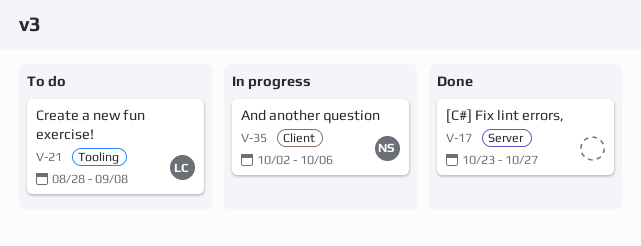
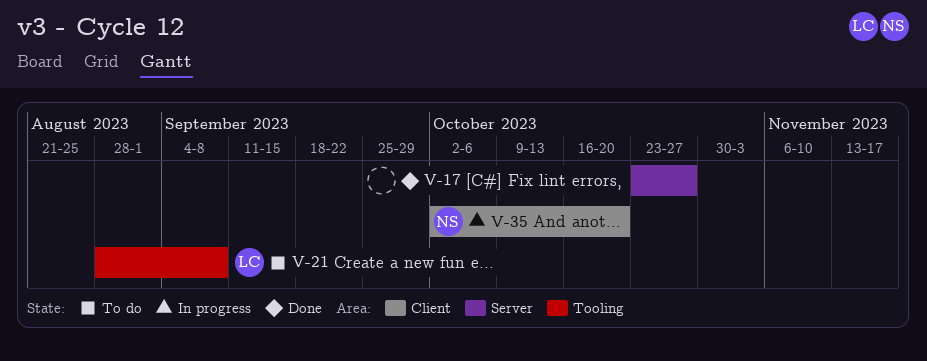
V-35, due: Oct 6 -> Oct 20

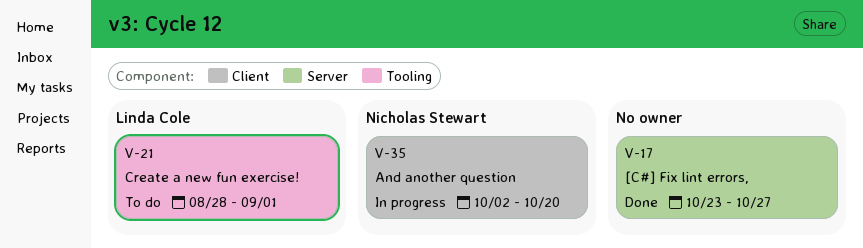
V-21, due: Sep 8 -> Sep 1

